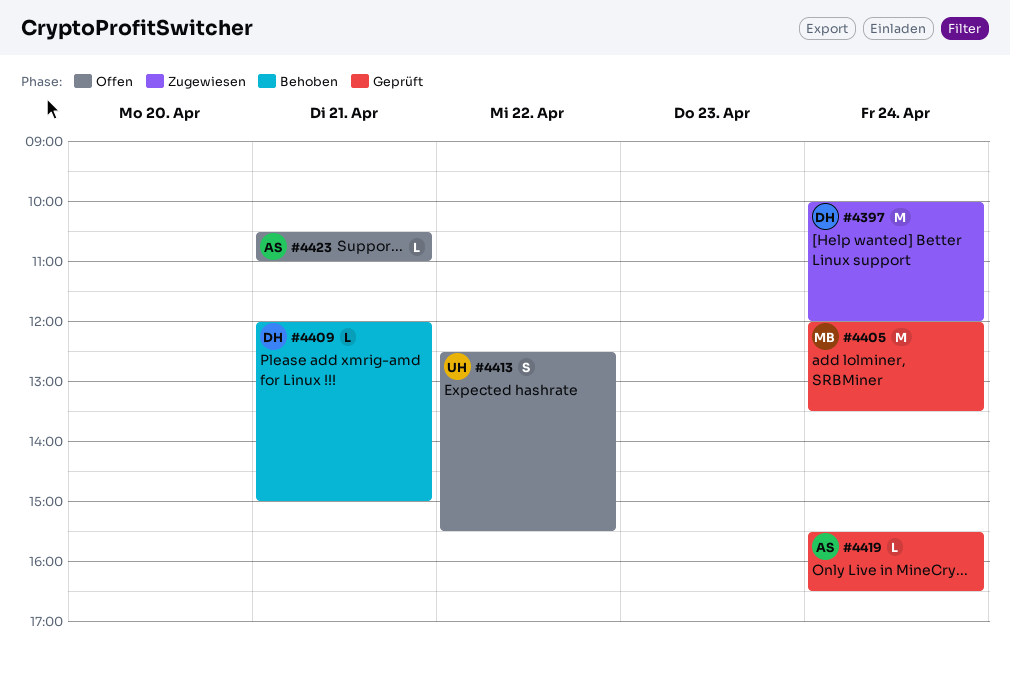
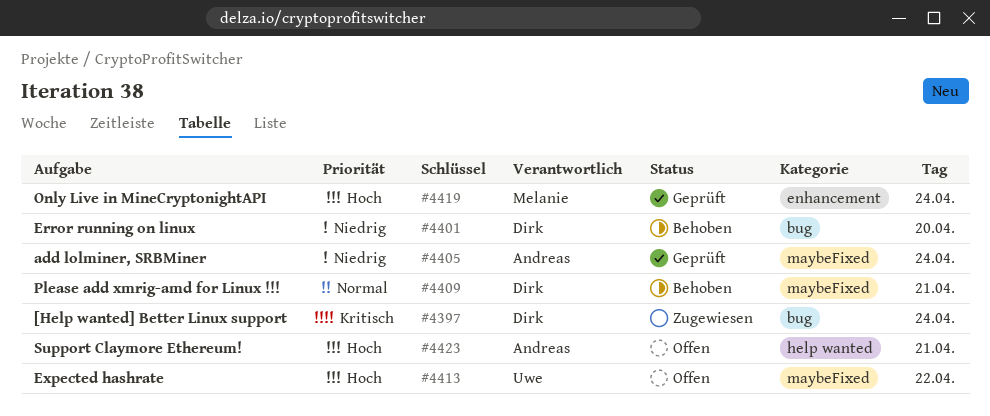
#4401: none -> present
#4405, owner: Melanie -> Andreas
#4419, owner: Andreas -> Melanie

